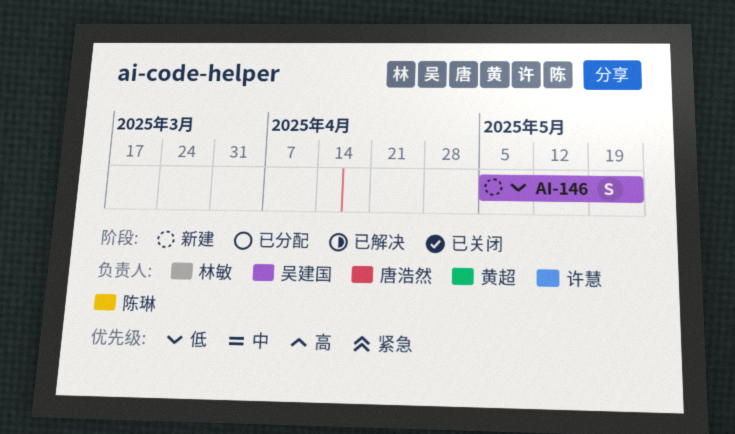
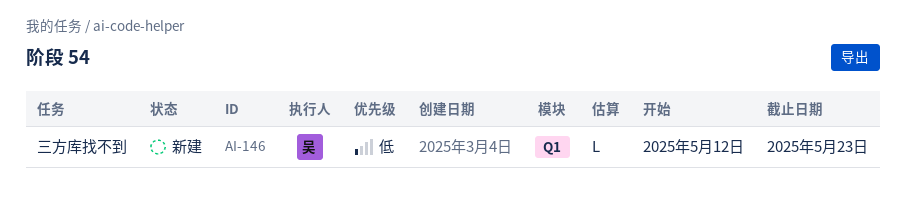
AI-146, estimate: S -> L
AI-146, start: May 5 -> May 12

